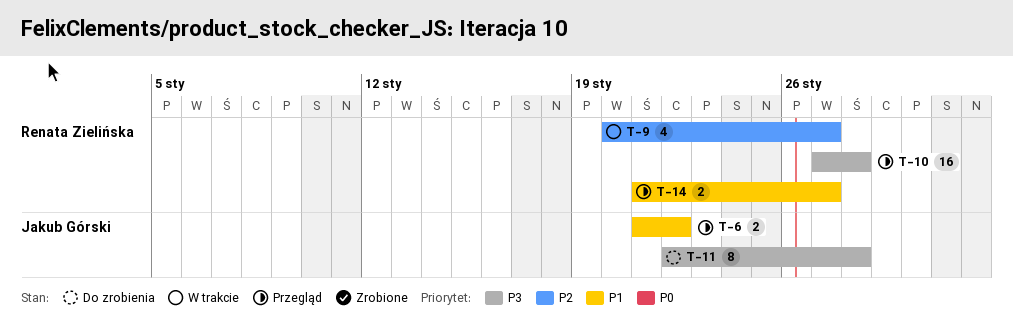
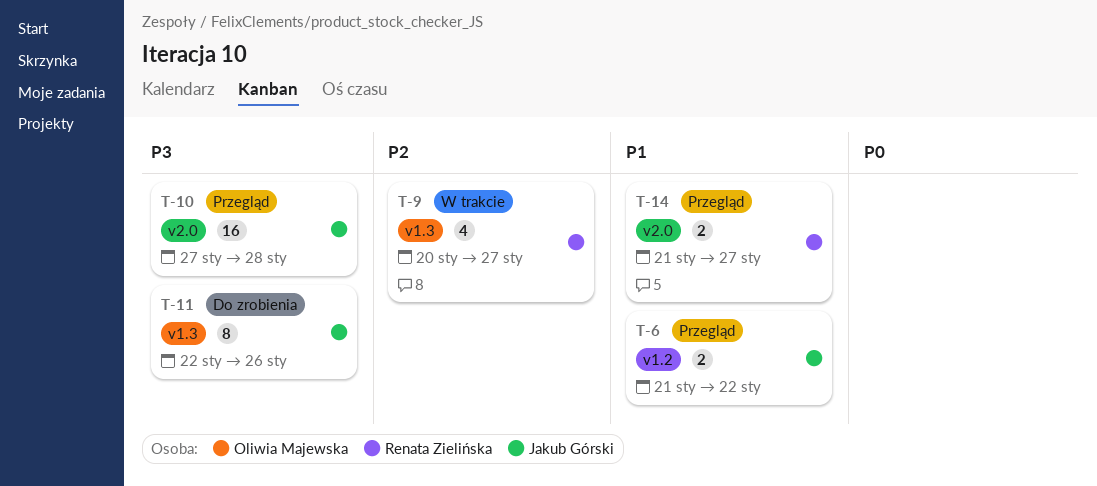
T-10, owner: Renata Zielińska -> Jakub Górski
T-11, due: Jan 28 -> Jan 26

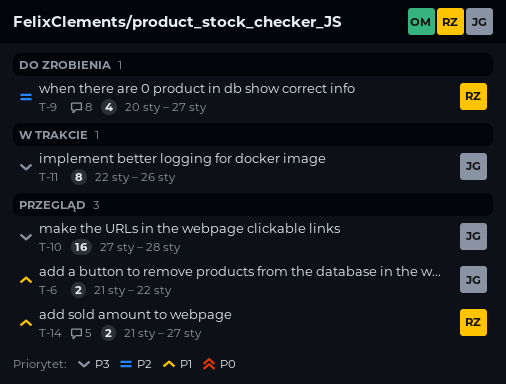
T-9, status: W trakcie -> Do zrobienia
T-11, status: Do zrobienia -> W trakcie

